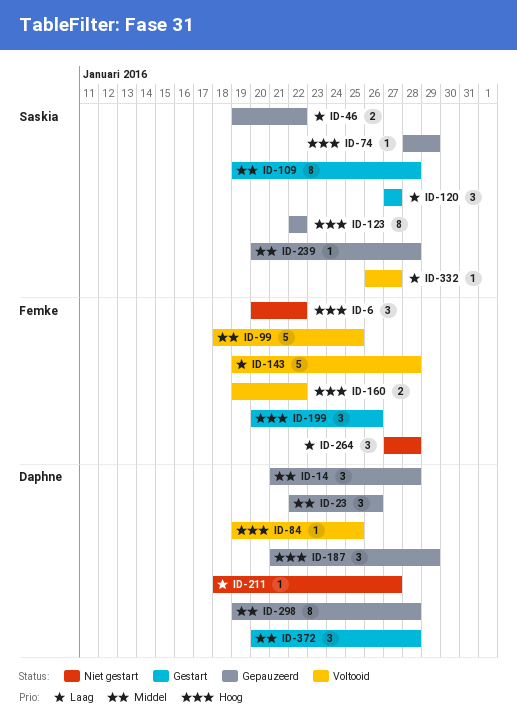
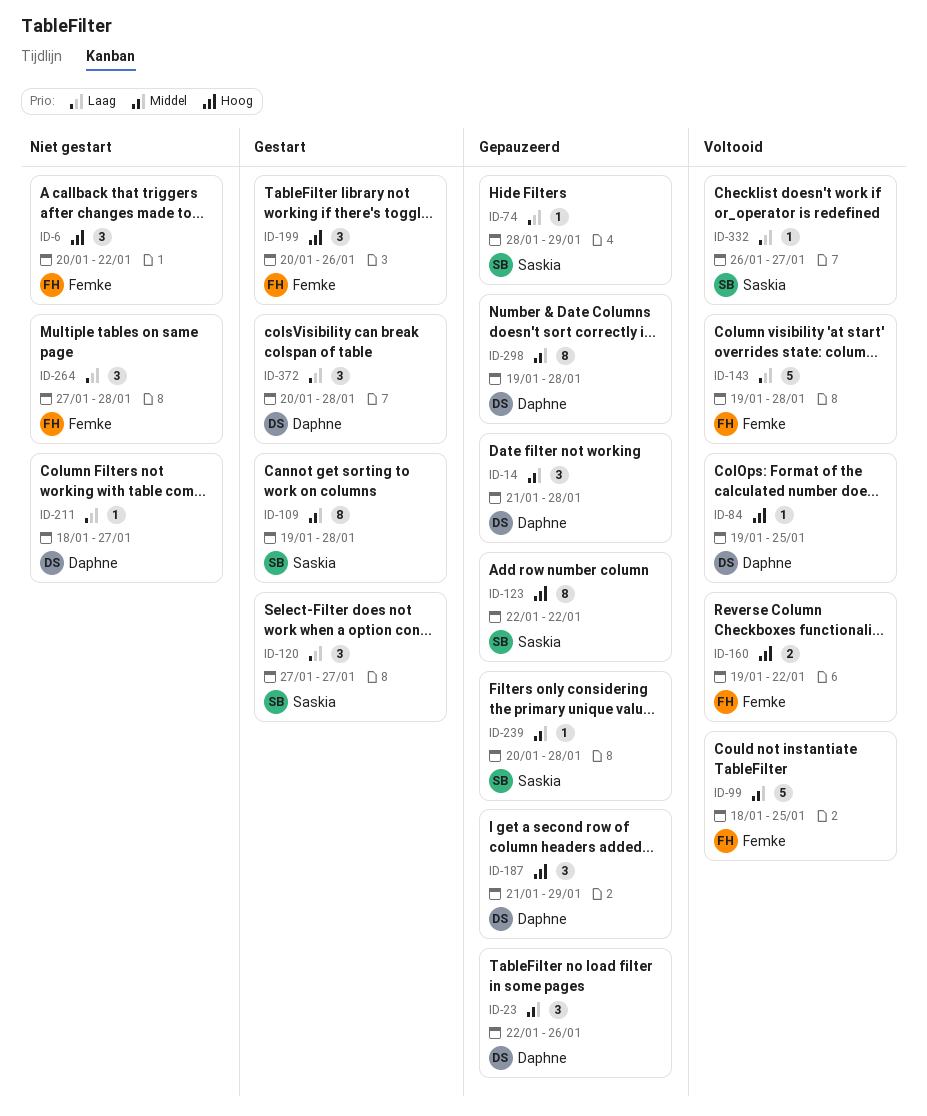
ID-46: present -> none
ID-74, priority: Hoog -> Laag
ID-372, priority: Middel -> Laag

